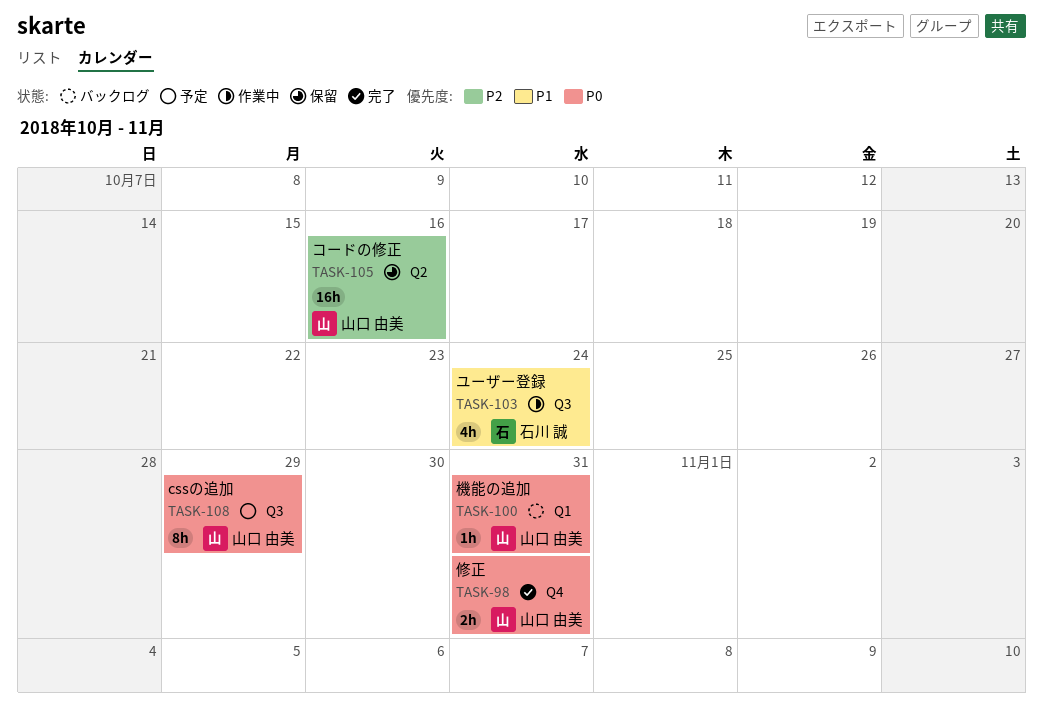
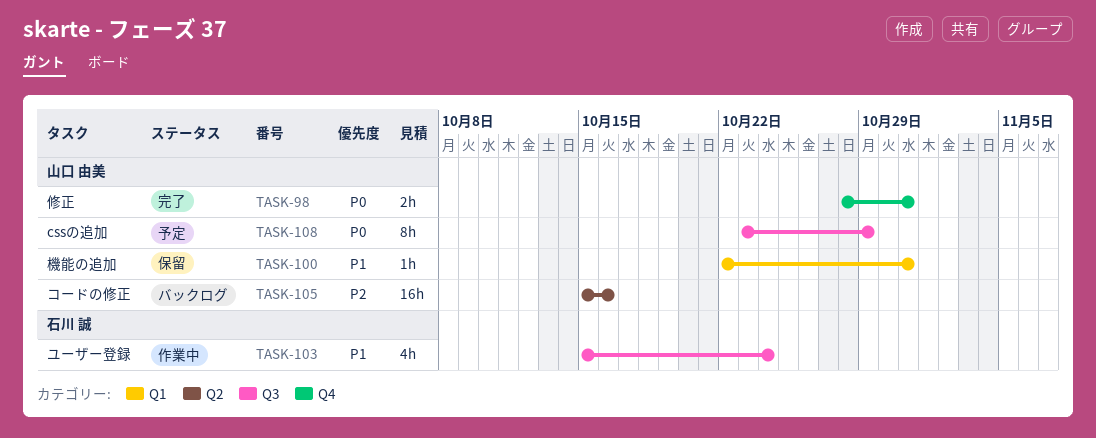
TASK-100, status: バックログ -> 保留
TASK-100, priority: P0 -> P1
TASK-105, status: 保留 -> バックログ

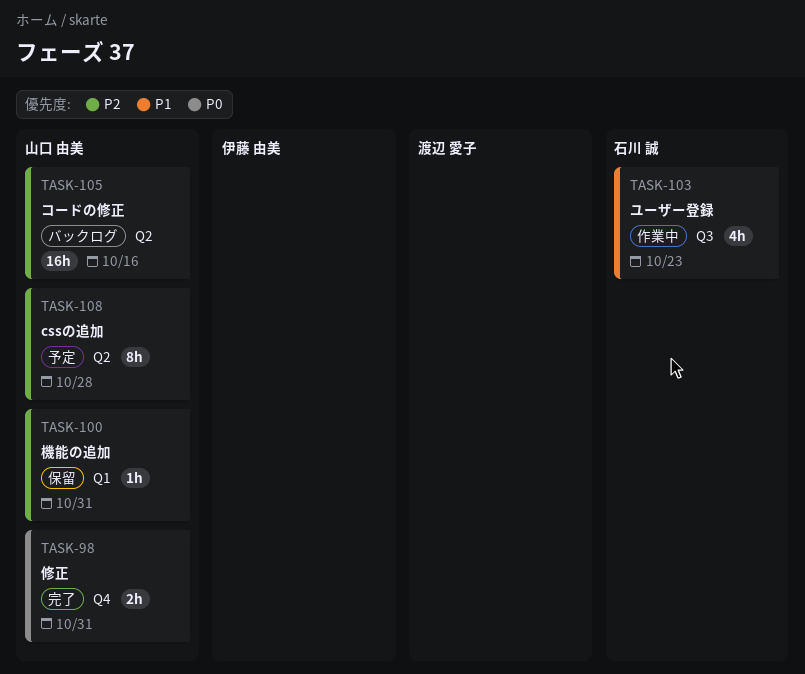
TASK-100, priority: P1 -> P2
TASK-103, due: Oct 24 -> Oct 23
TASK-108, priority: P0 -> P2
TASK-108, label: Q3 -> Q2
TASK-108, due: Oct 29 -> Oct 28

